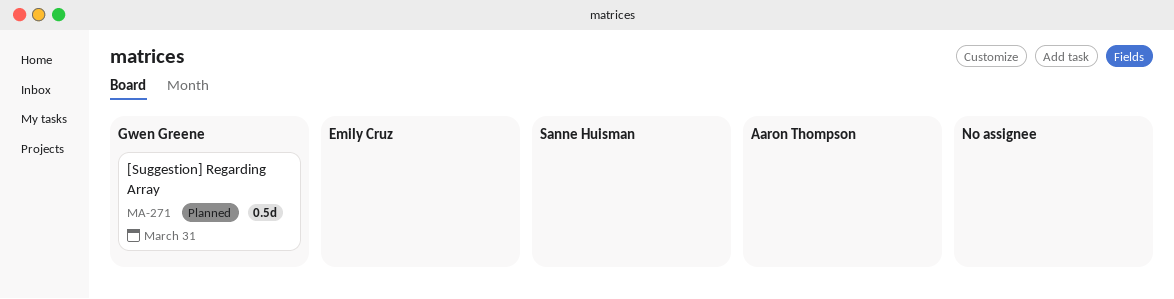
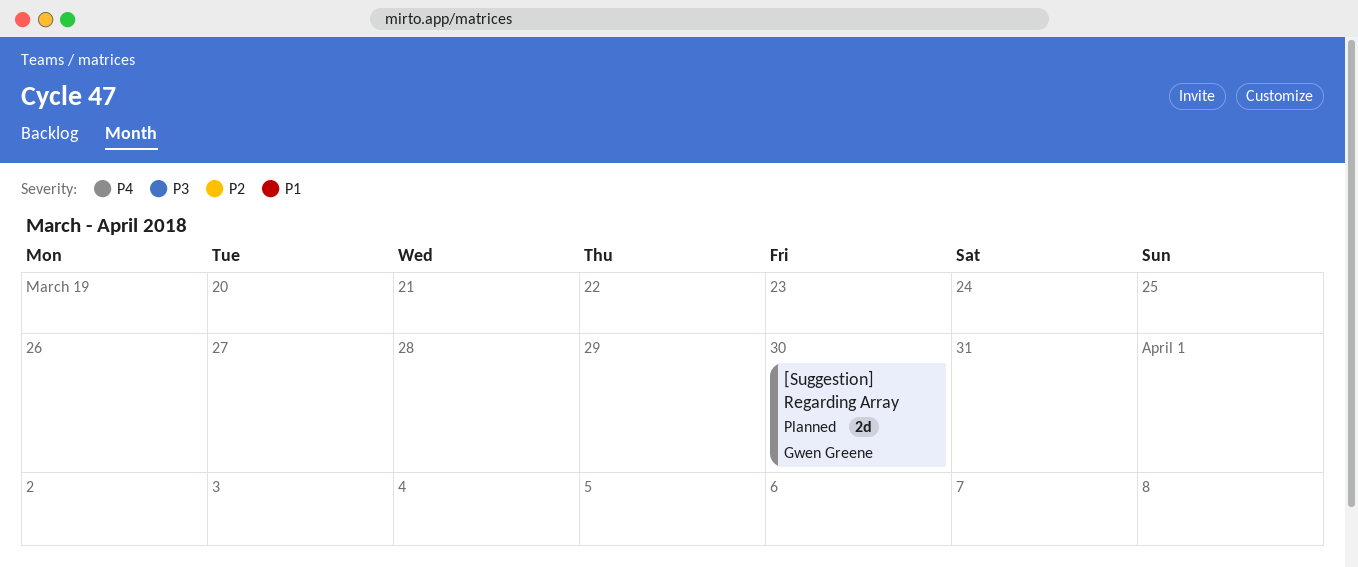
[Suggestion] Regarding Array, estimate: 0.5d -> 2d
[Suggestion] Regarding Array, due: Mar 31 -> Mar 30

